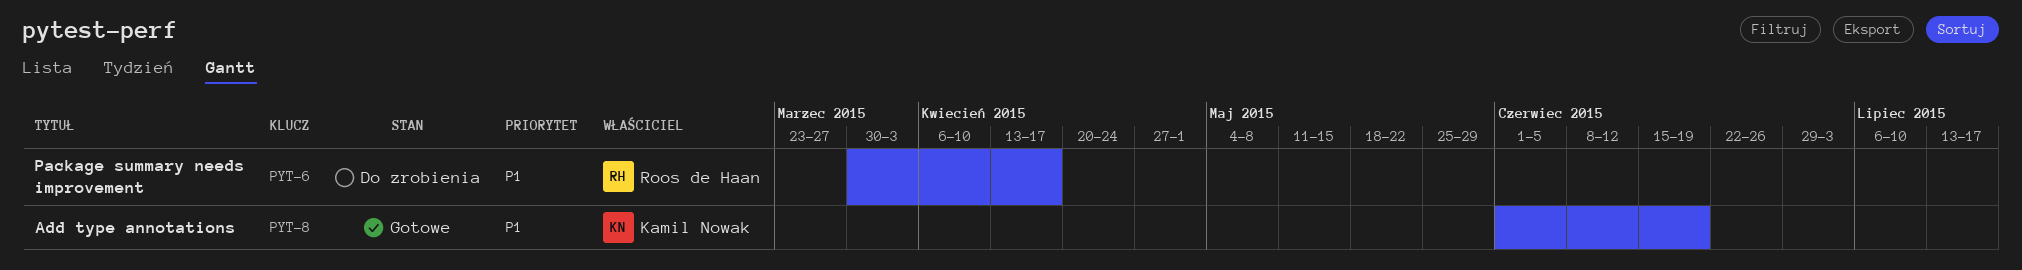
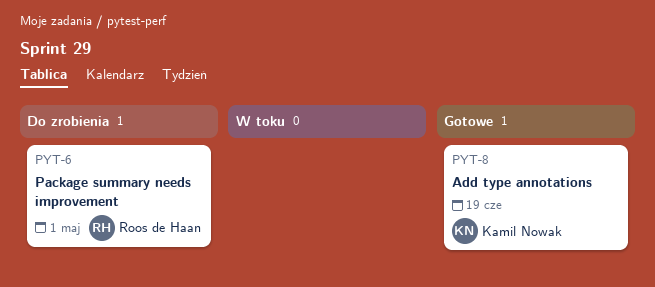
PYT-6, due: Apr 17 -> May 1

